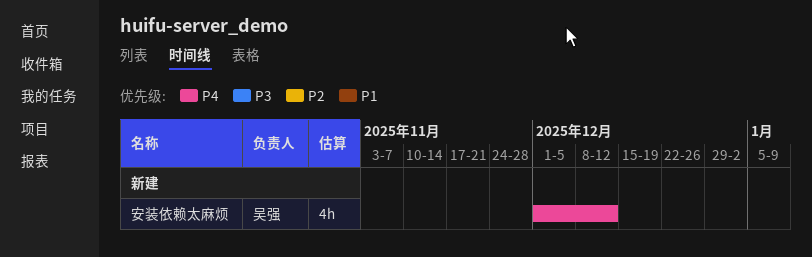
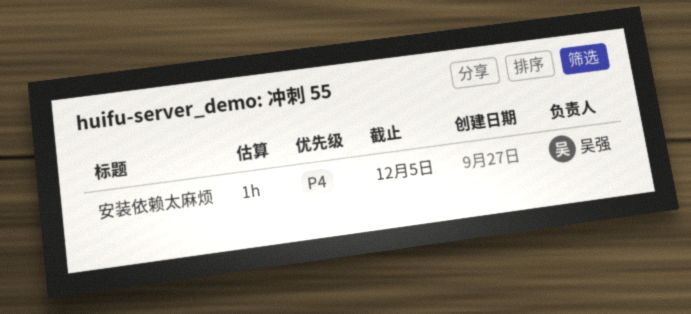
安装依赖太麻烦, estimate: 4h -> 1h
安装依赖太麻烦, due: Dec 12 -> Dec 5

